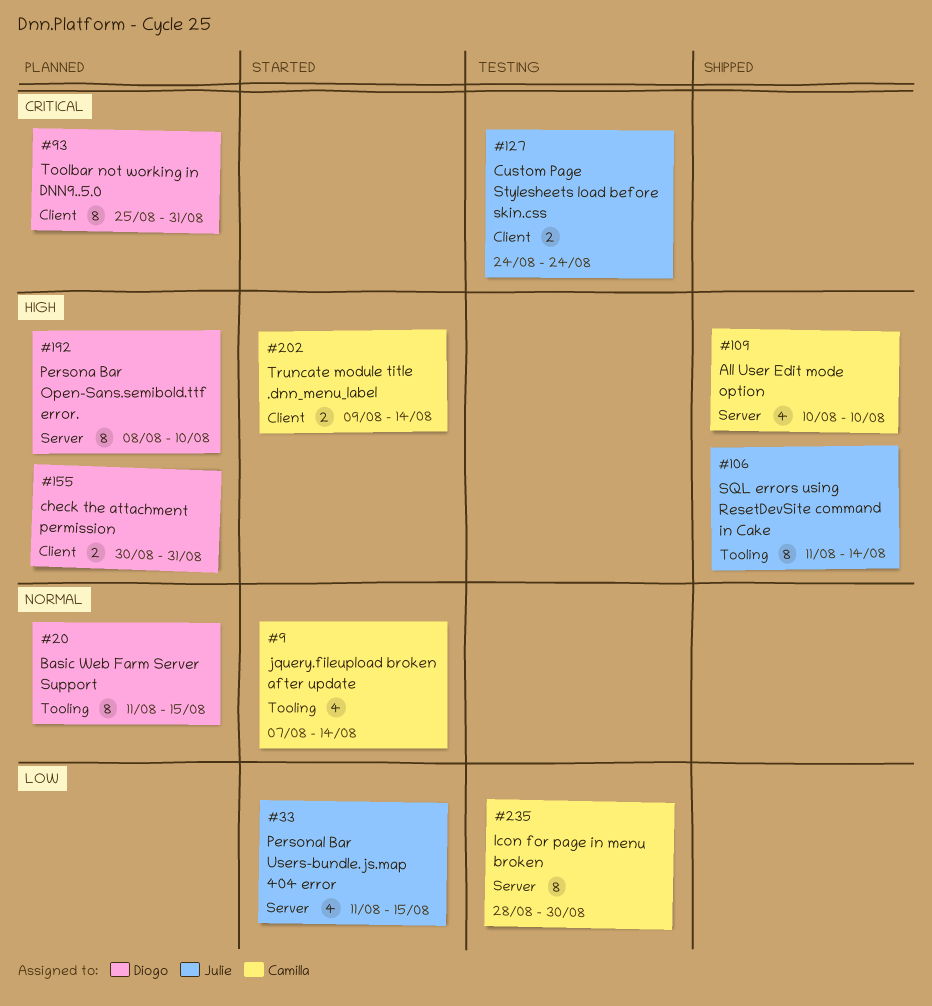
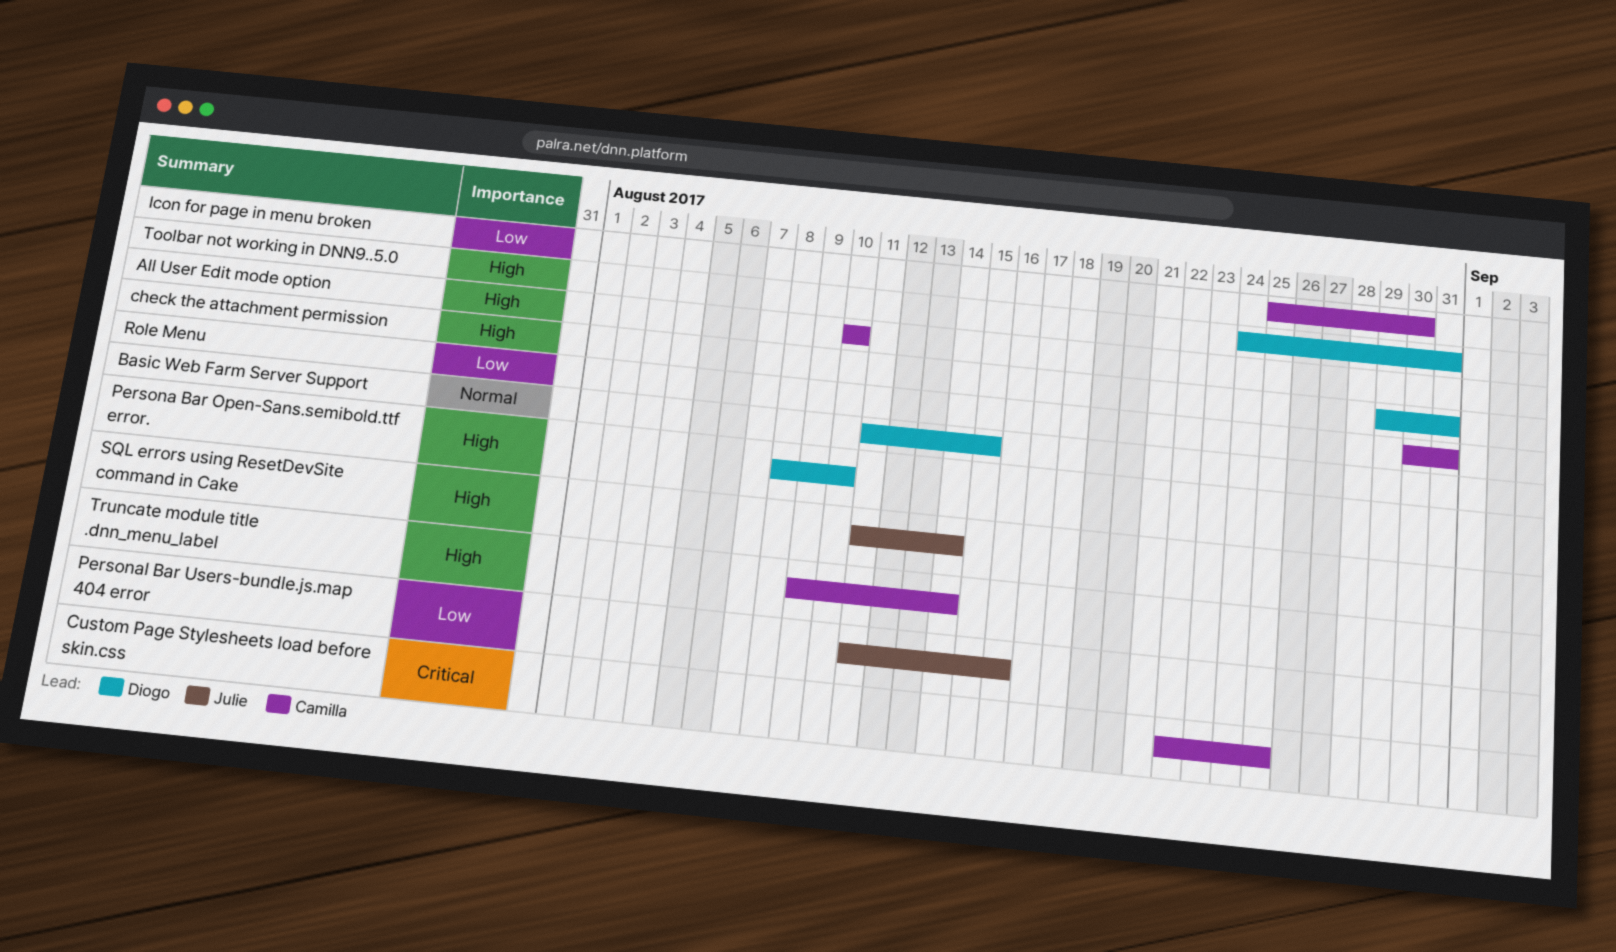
check the attachment permission, start: Aug 30 -> Aug 29
Custom Page Stylesheets load before skin.css, owner: Julie -> Camilla
Custom Page Stylesheets load before skin.css, start: Aug 24 -> Aug 22
Custom Page Stylesheets load before skin.css, due: Aug 24 -> Aug 25
Icon for page in menu broken, start: Aug 28 -> Aug 25
jquery.fileupload broken after update: present -> none
Personal Bar Users-bundle.js.map 404 error, due: Aug 15 -> Aug 16
Role Menu: none -> present
Toolbar not working in DNN9..5.0, priority: Critical -> High
Toolbar not working in DNN9..5.0, start: Aug 25 -> Aug 24

